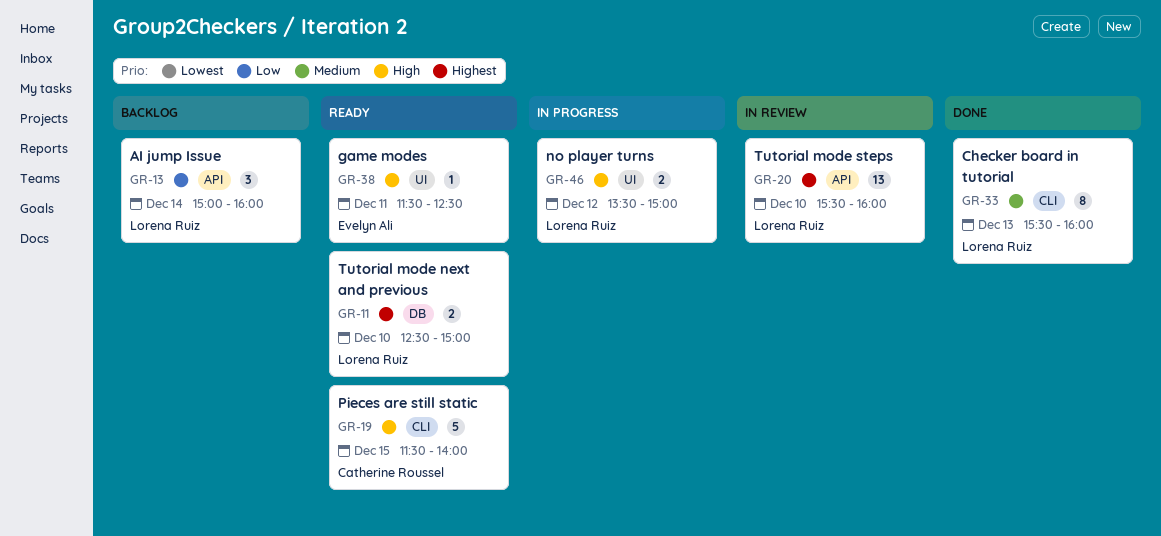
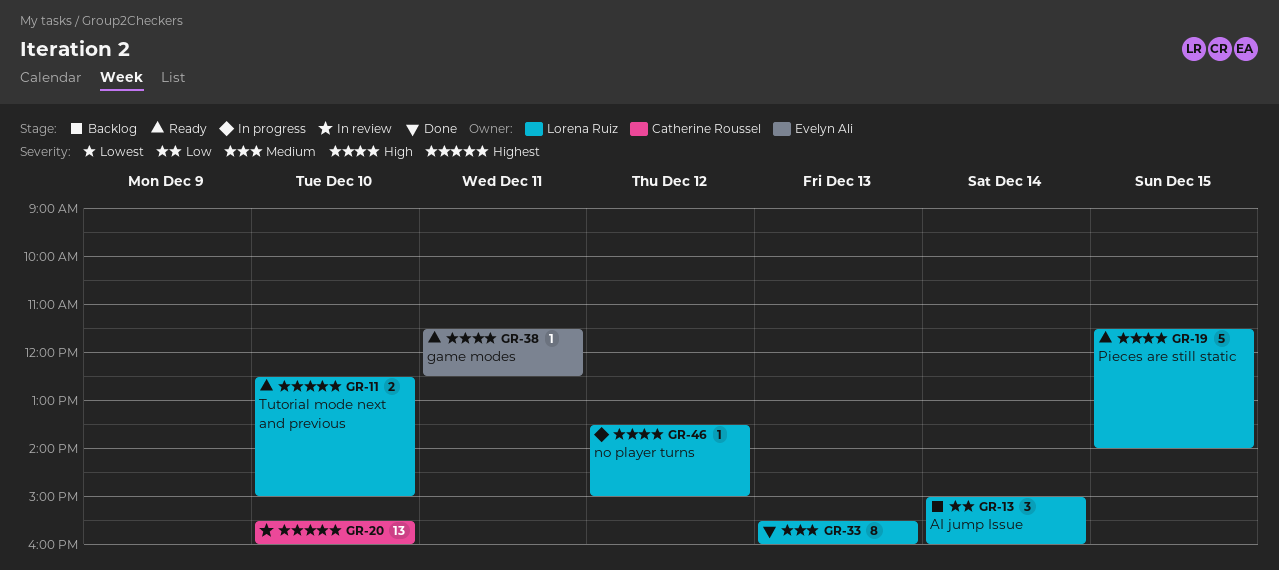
GR-19, owner: Catherine Roussel -> Lorena Ruiz
GR-20, owner: Lorena Ruiz -> Catherine Roussel
GR-46, estimate: 2 -> 1

